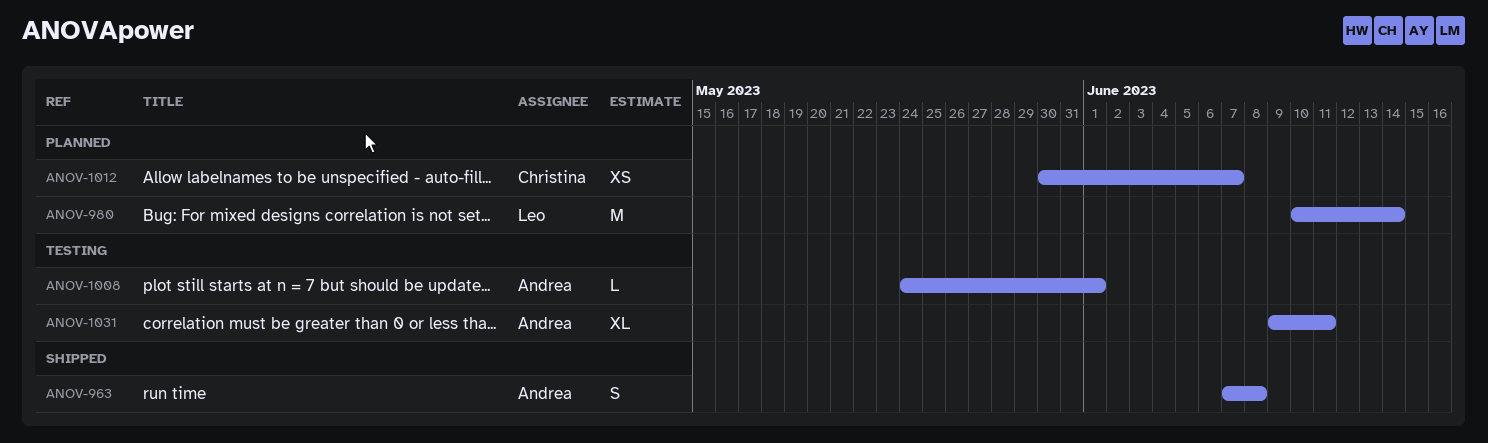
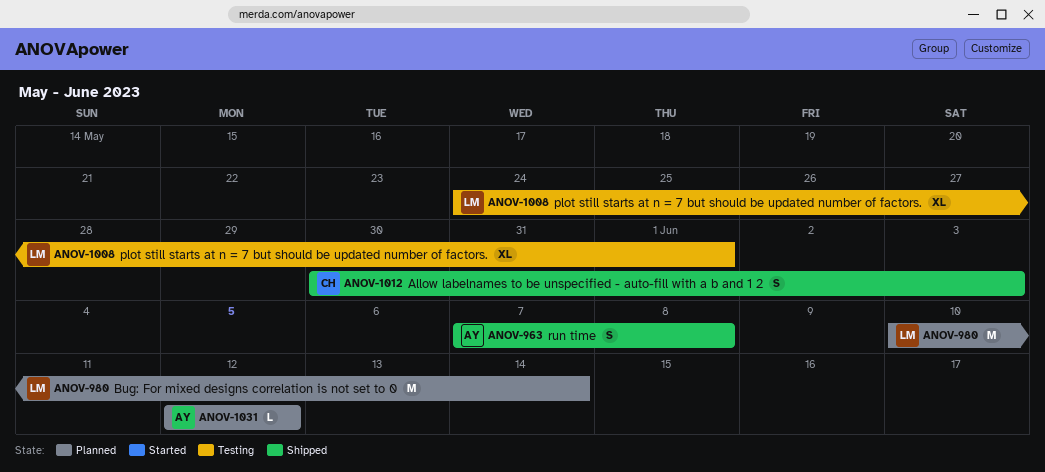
ANOV-1008, owner: Andrea -> Leo
ANOV-1008, estimate: L -> XL
ANOV-1012, status: Planned -> Shipped
ANOV-1012, estimate: XS -> S
ANOV-1012, due: Jun 7 -> Jun 3
ANOV-1031, status: Testing -> Planned
ANOV-1031, estimate: XL -> L
ANOV-1031, start: Jun 9 -> Jun 12
ANOV-1031, due: Jun 11 -> Jun 12

